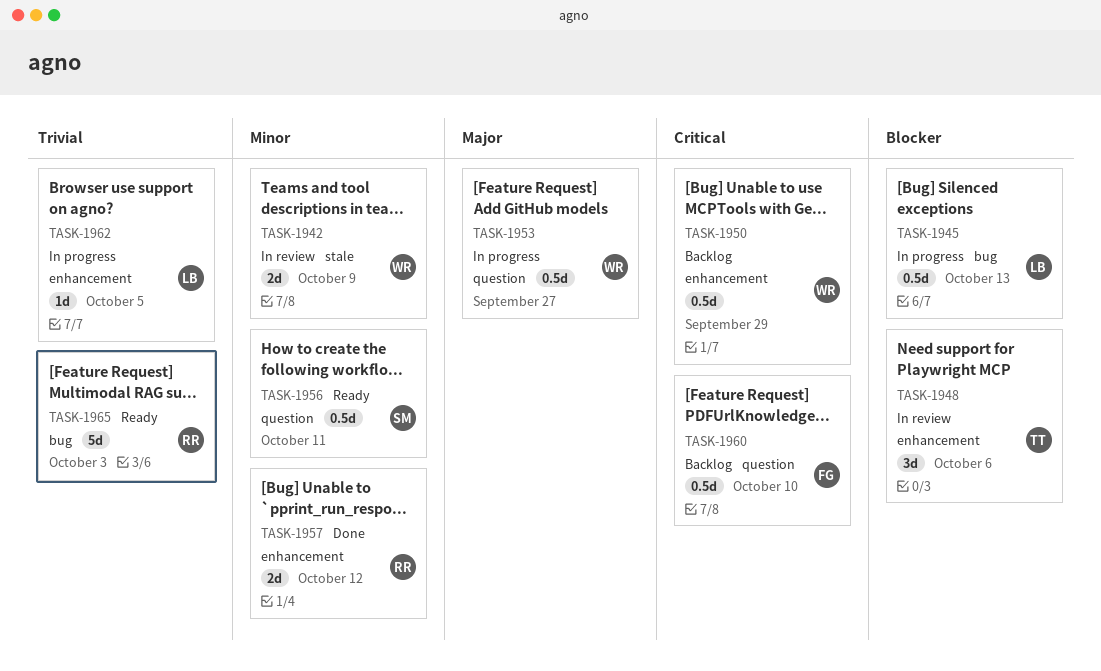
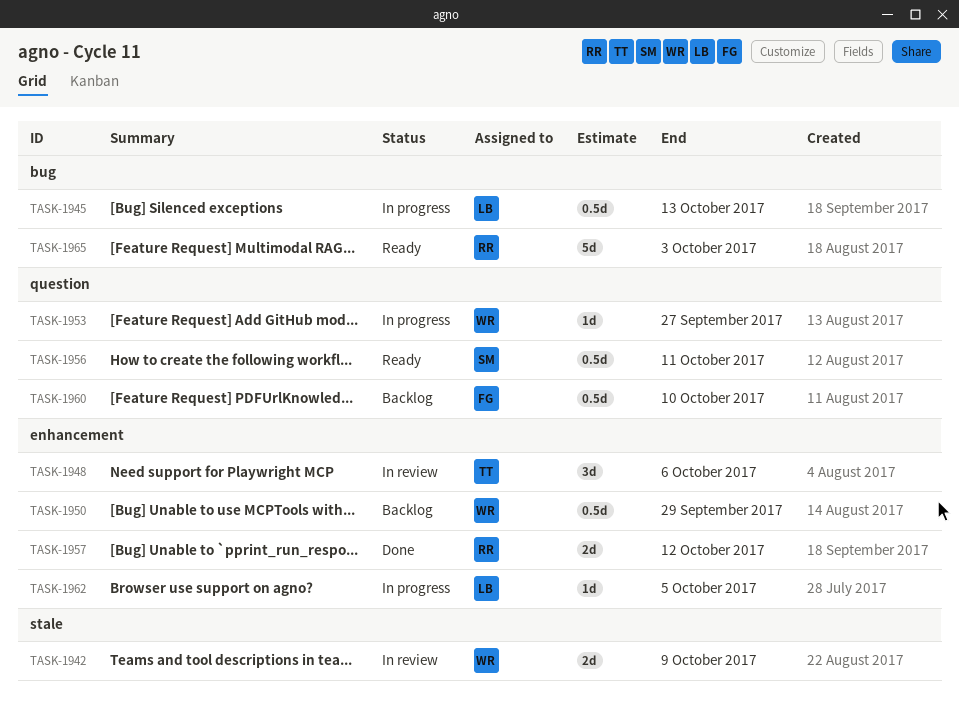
TASK-1953, estimate: 0.5d -> 1d

